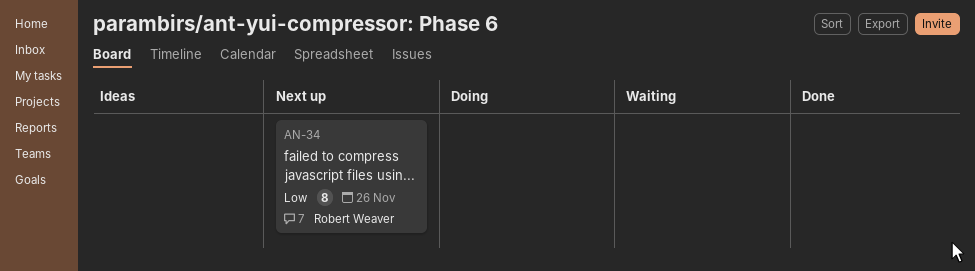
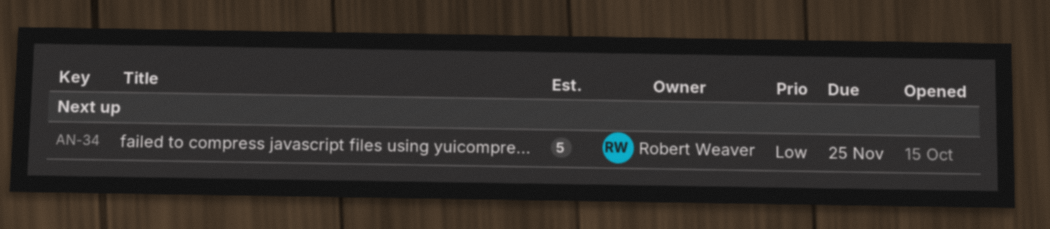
AN-34, estimate: 8 -> 5
AN-34, due: Nov 26 -> Nov 25

